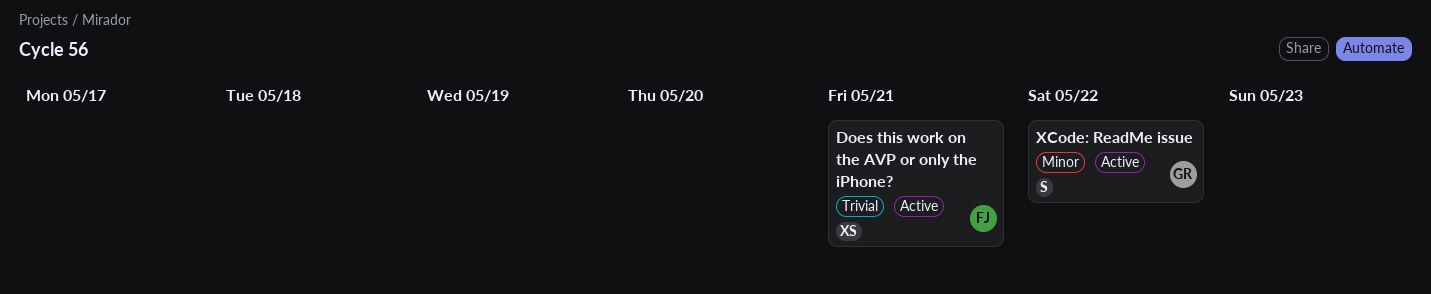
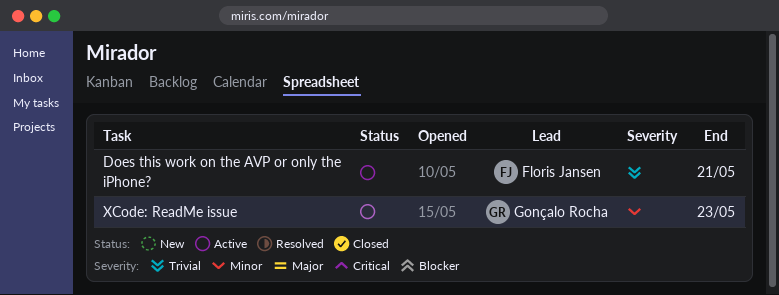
XCode: ReadMe issue, due: May 22 -> May 23

